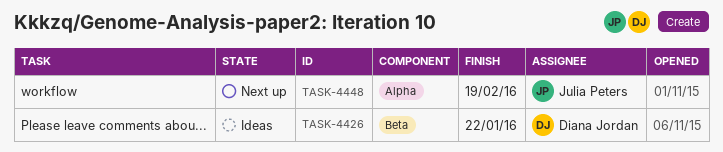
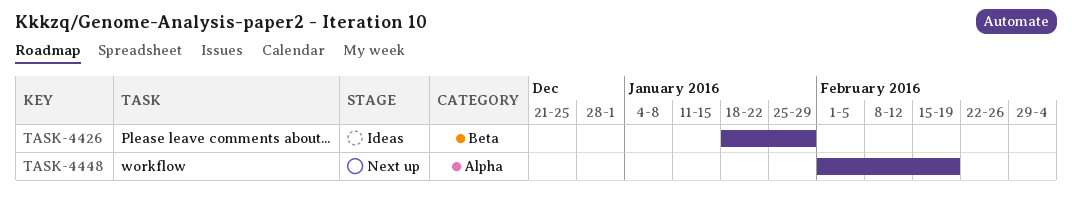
TASK-4426, due: Jan 22 -> Jan 29

